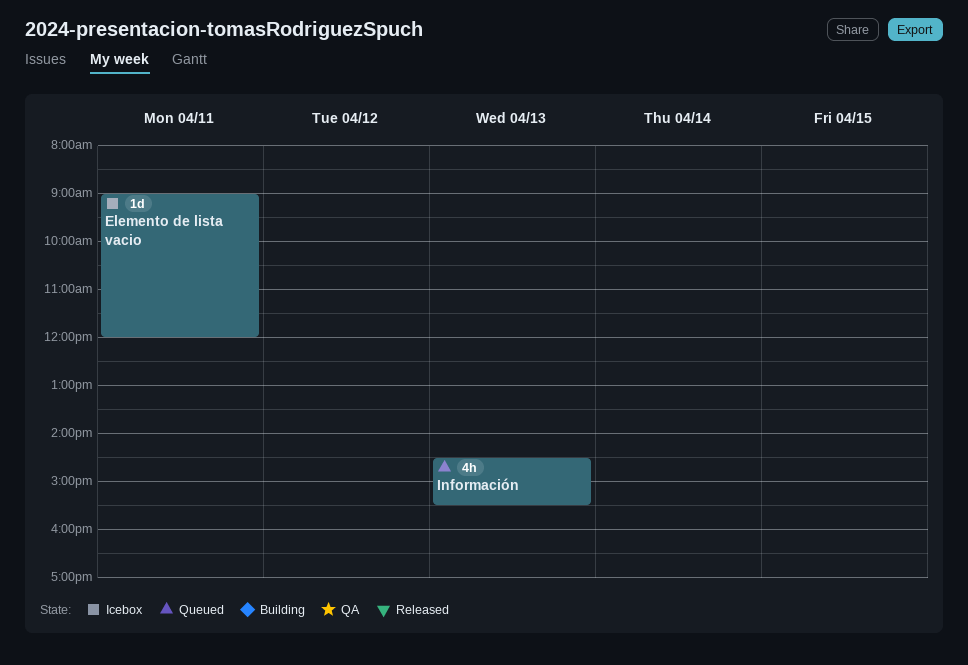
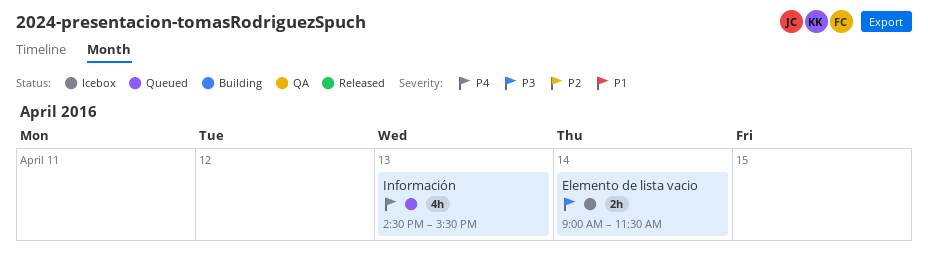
Elemento de lista vacio, estimate: 1d -> 2h
Elemento de lista vacio, day: Apr 11 -> Apr 14
Elemento de lista vacio, ends: 12:00 -> 11:30

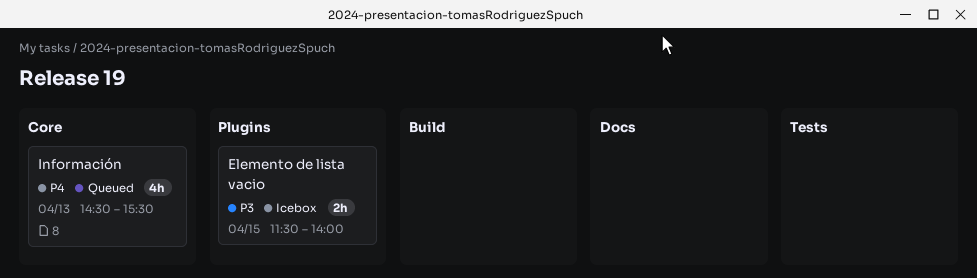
Elemento de lista vacio, day: Apr 14 -> Apr 15
Elemento de lista vacio, begins: 09:00 -> 11:30
Elemento de lista vacio, ends: 11:30 -> 14:00

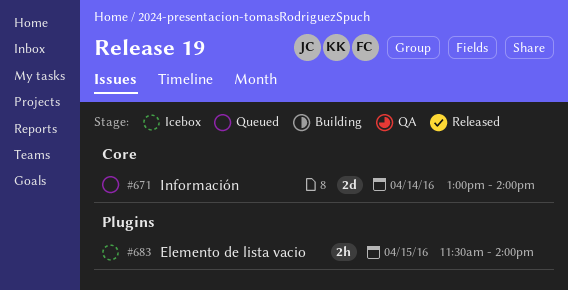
Información, estimate: 4h -> 2d
Información, day: Apr 13 -> Apr 14
Información, begins: 14:30 -> 13:00
Información, ends: 15:30 -> 14:00

